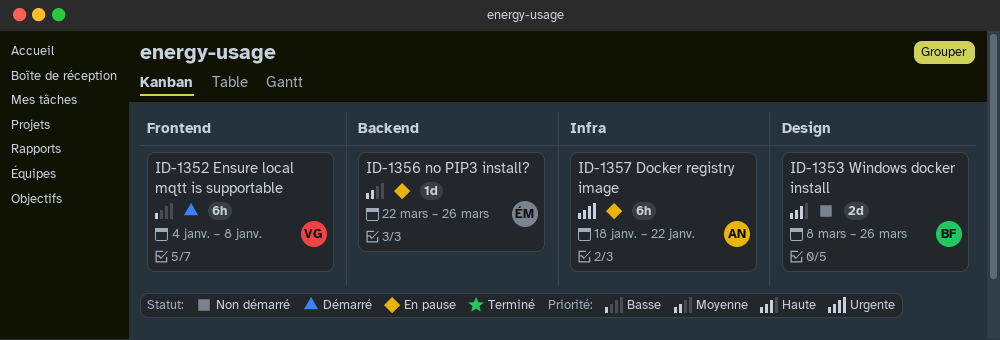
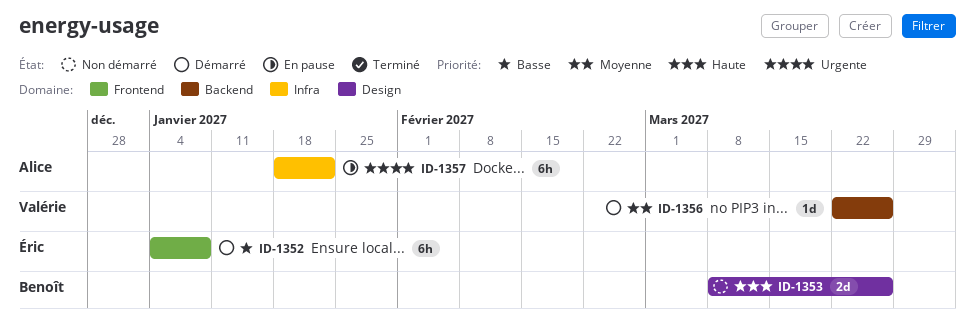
ID-1352, owner: Valérie -> Éric
ID-1356, status: En pause -> Démarré
ID-1356, owner: Éric -> Valérie

